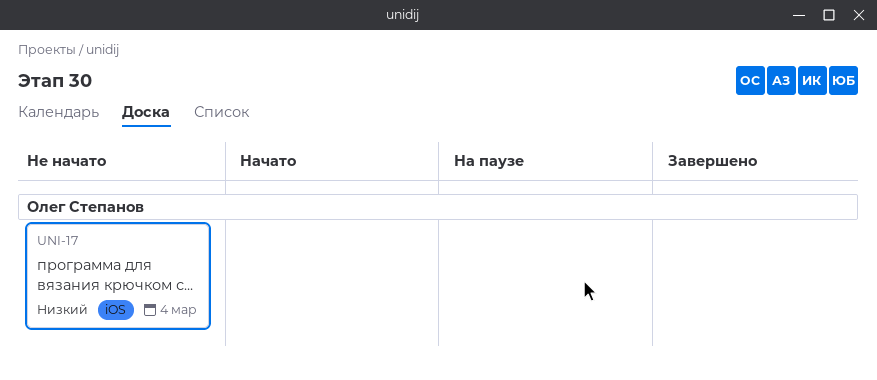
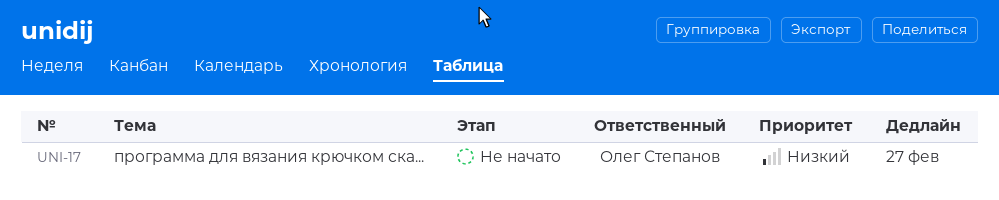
UNI-17, due: Mar 4 -> Feb 27

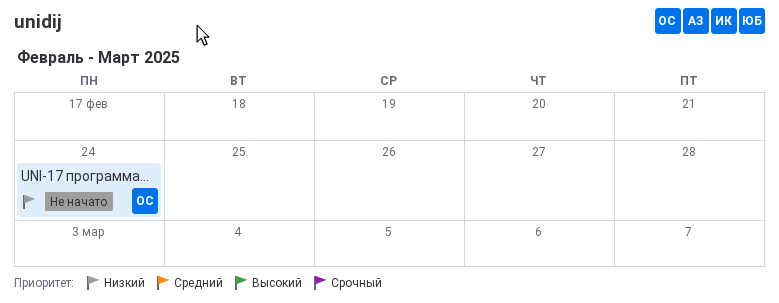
UNI-17, due: Feb 27 -> Feb 24

